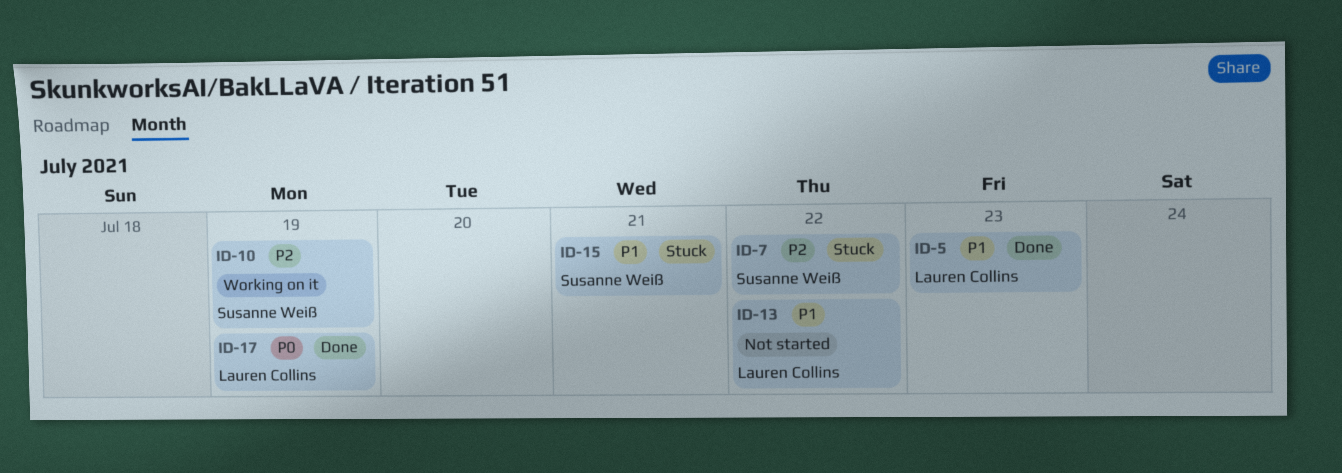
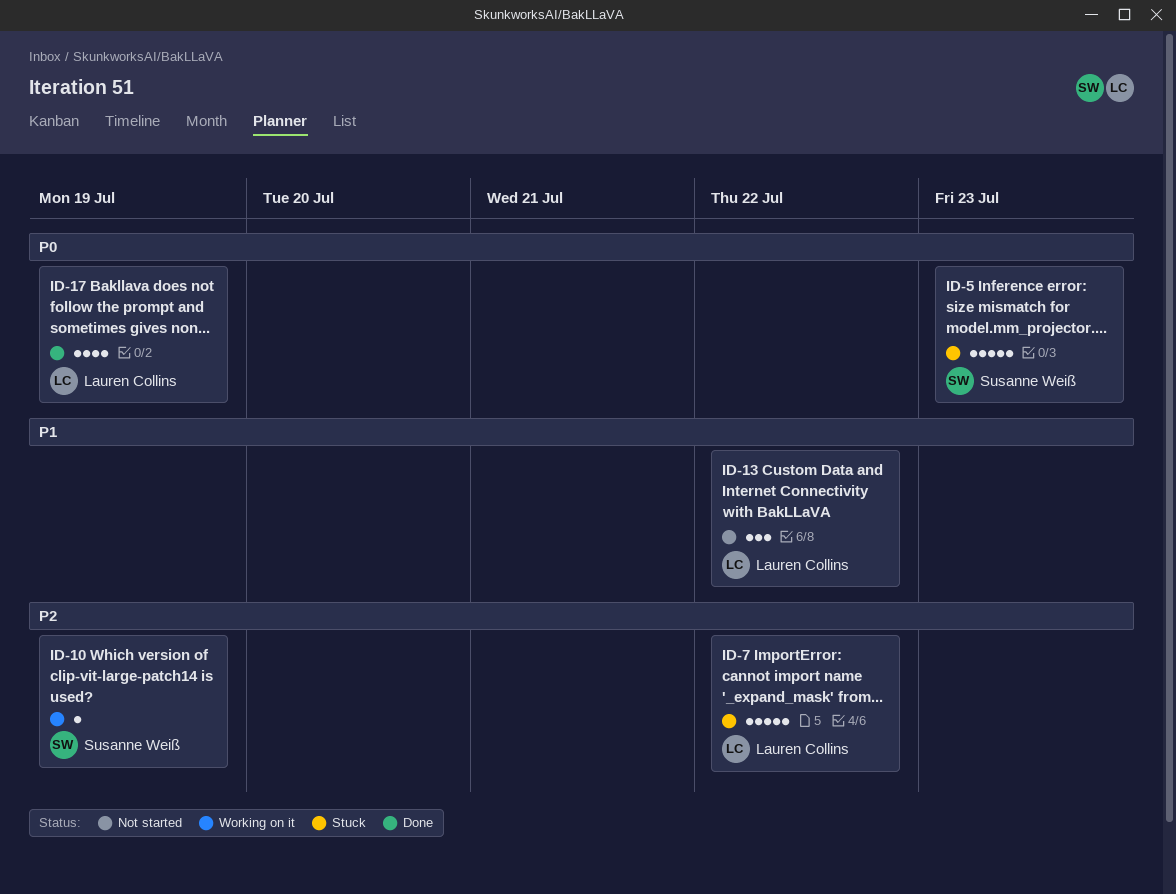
ID-5, status: Done -> Stuck
ID-5, owner: Lauren Collins -> Susanne Weiß
ID-5, priority: P1 -> P0
ID-7, owner: Susanne Weiß -> Lauren Collins
ID-15: present -> none

